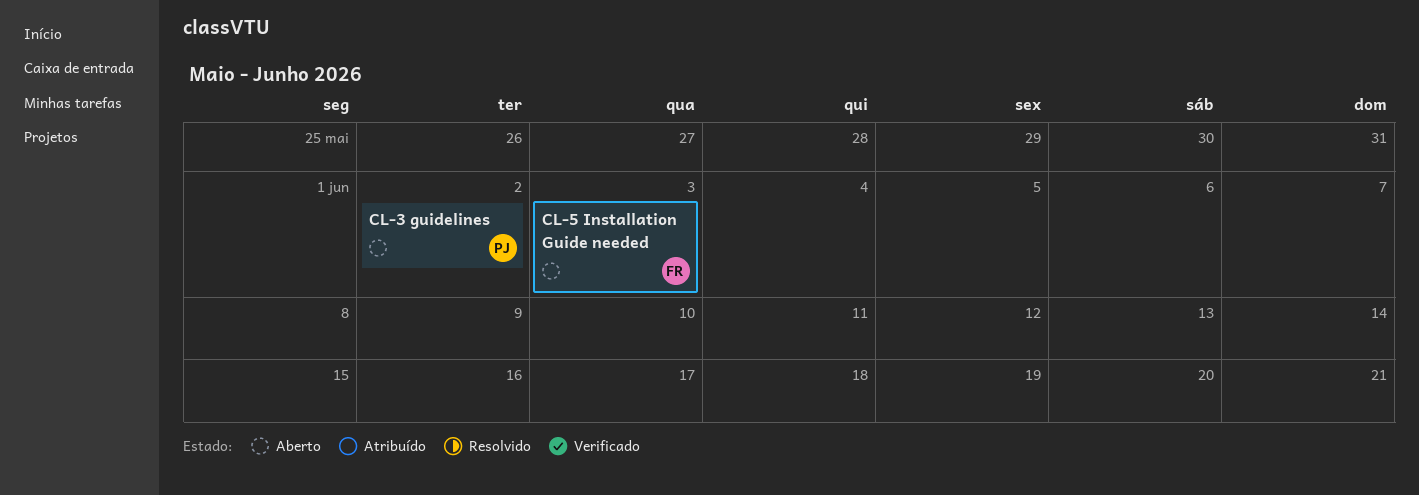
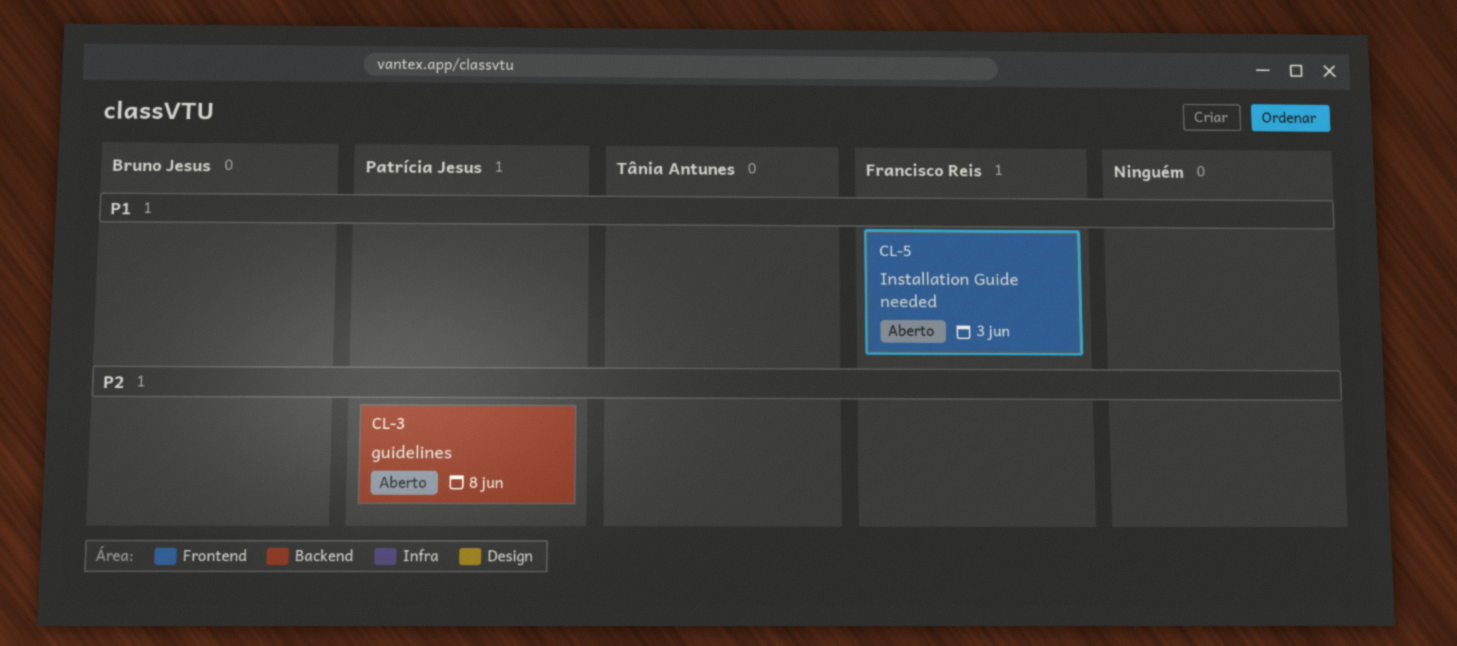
CL-3, due: Jun 2 -> Jun 8

